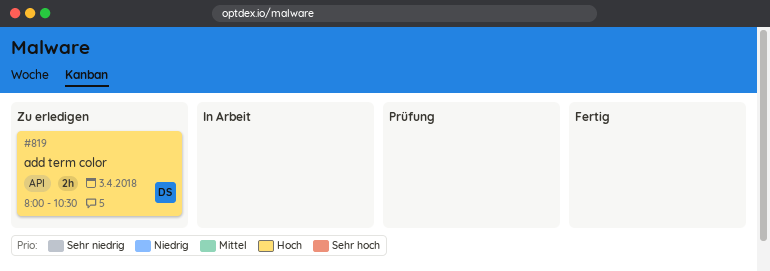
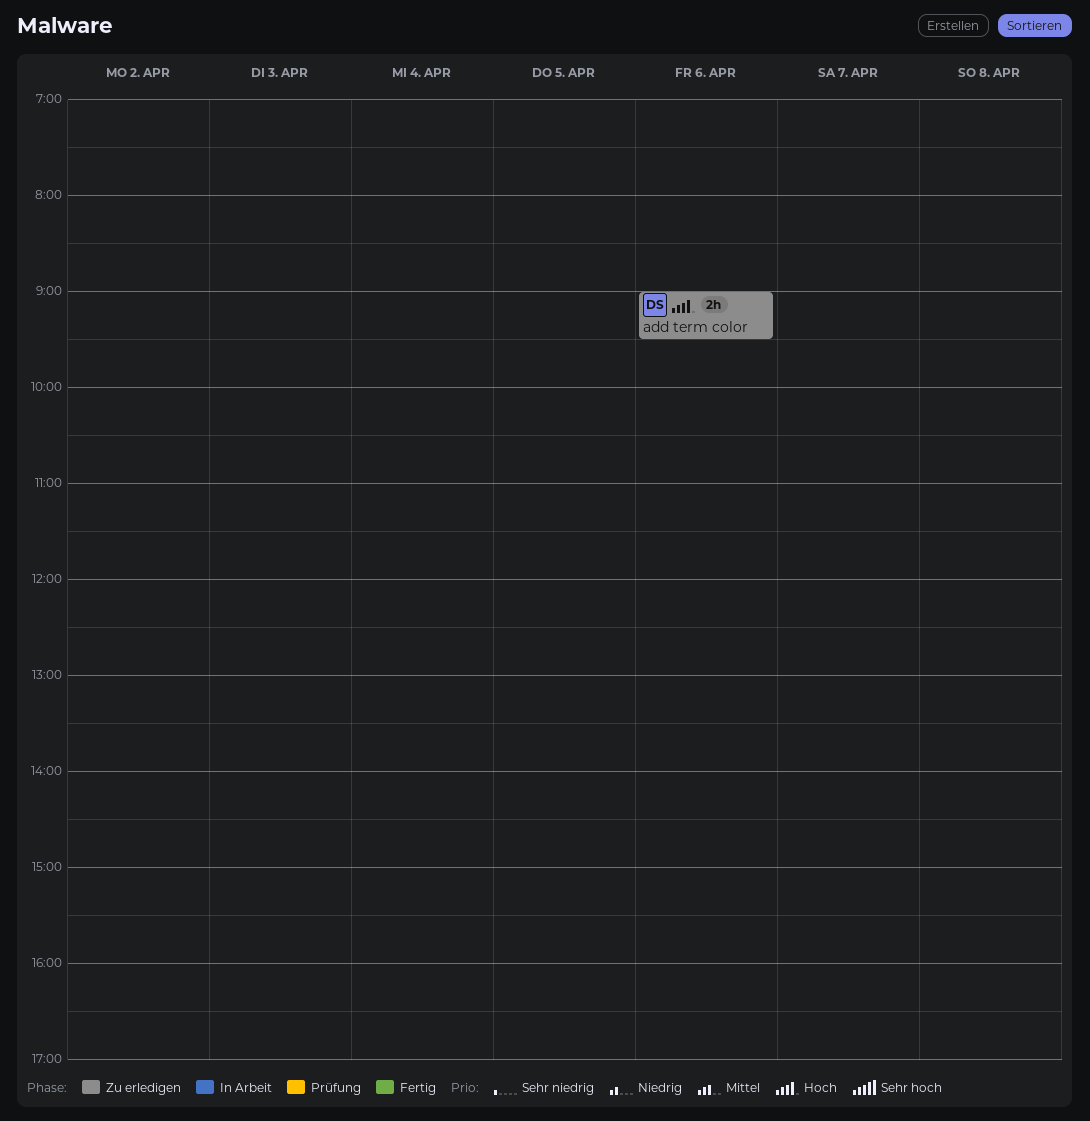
add term color, day: Apr 3 -> Apr 6
add term color, begins: 08:00 -> 09:00
add term color, ends: 10:30 -> 09:30

